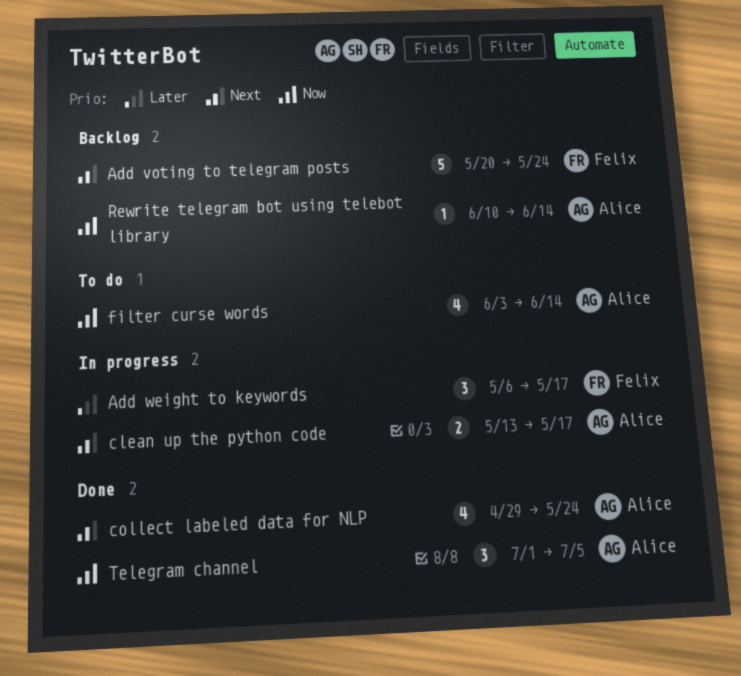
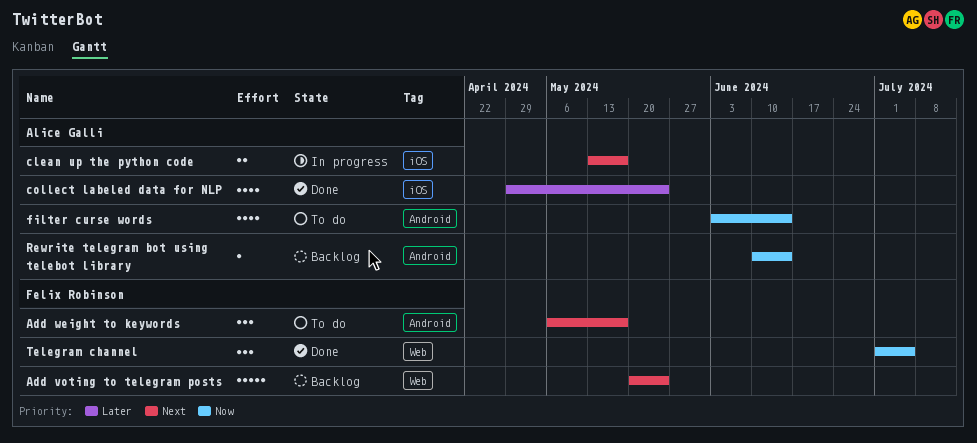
Add weight to keywords, status: In progress -> To do
Add weight to keywords, priority: Later -> Next
collect labeled data for NLP, priority: Next -> Later
Telegram channel, owner: Alice Galli -> Felix Robinson

